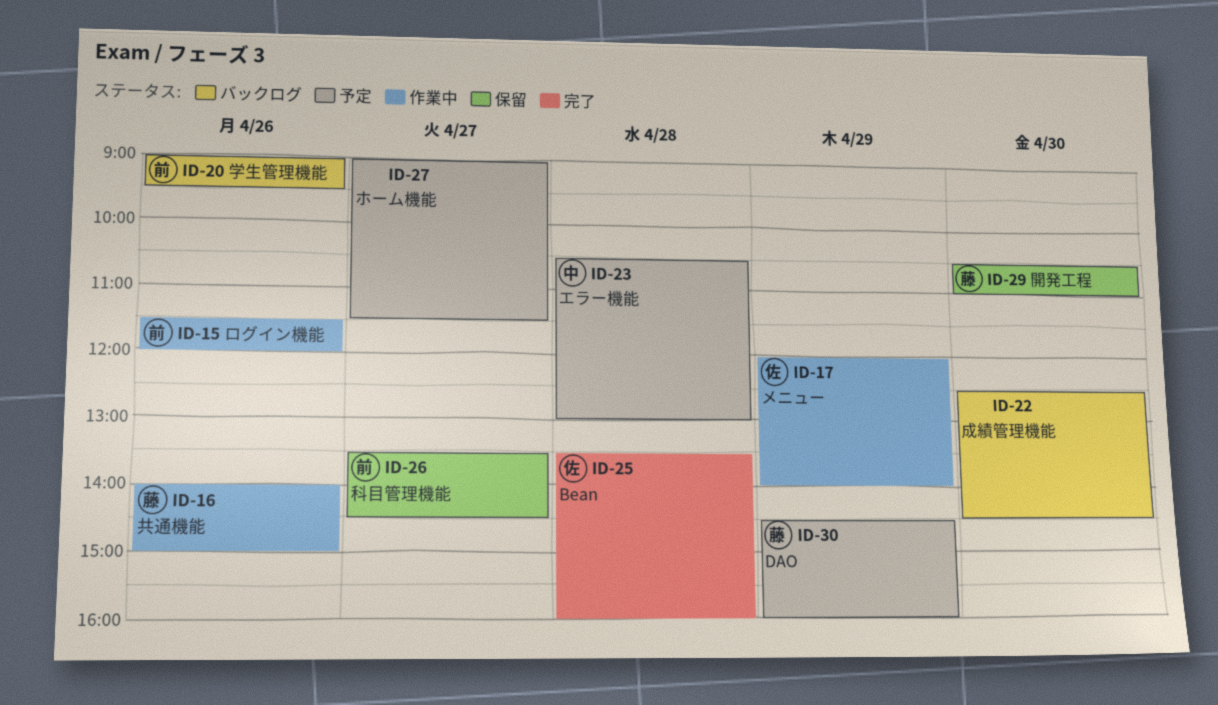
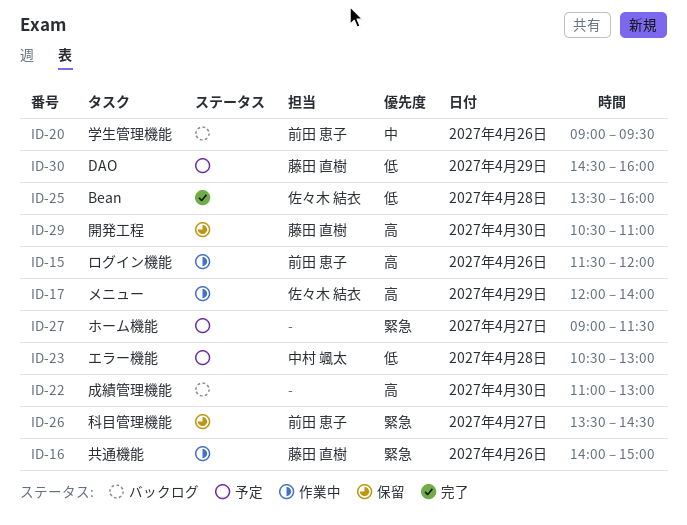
ID-22, begins: 12:30 -> 11:00
ID-22, ends: 14:30 -> 13:00

